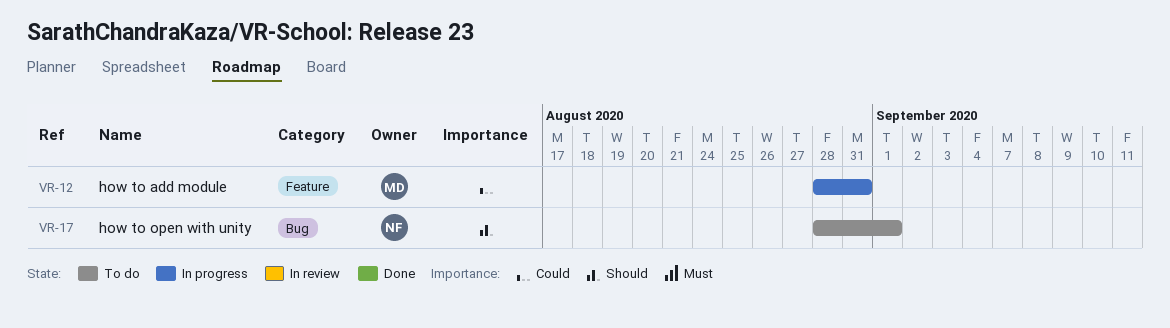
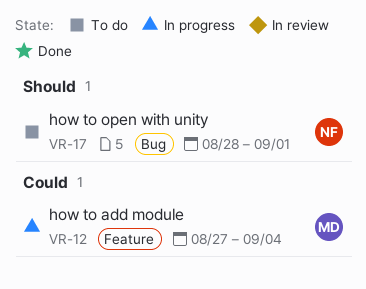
VR-12, start: Aug 28 -> Aug 27
VR-12, due: Aug 31 -> Sep 4

